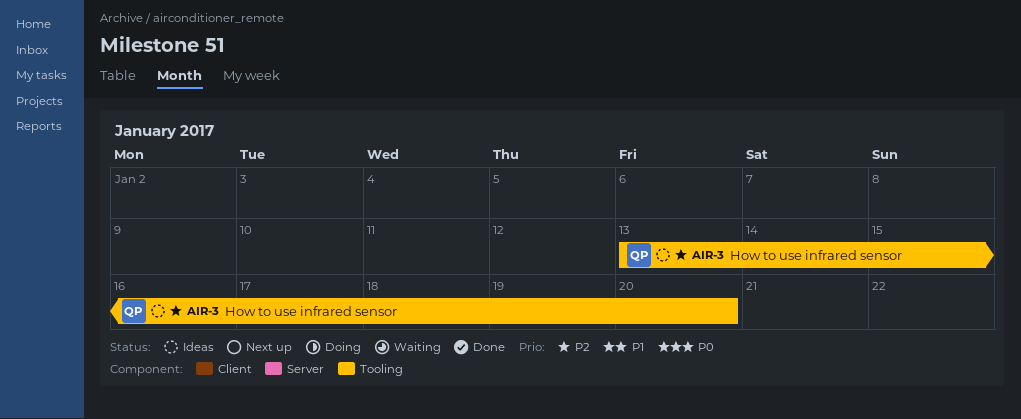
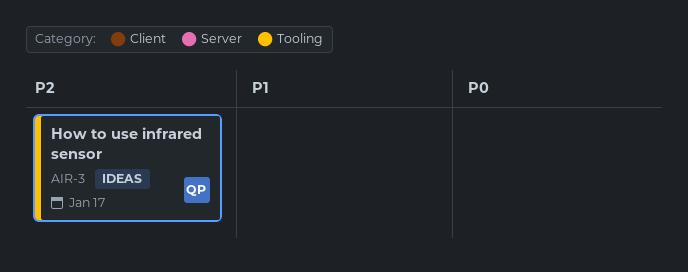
AIR-3, due: Jan 20 -> Jan 17

